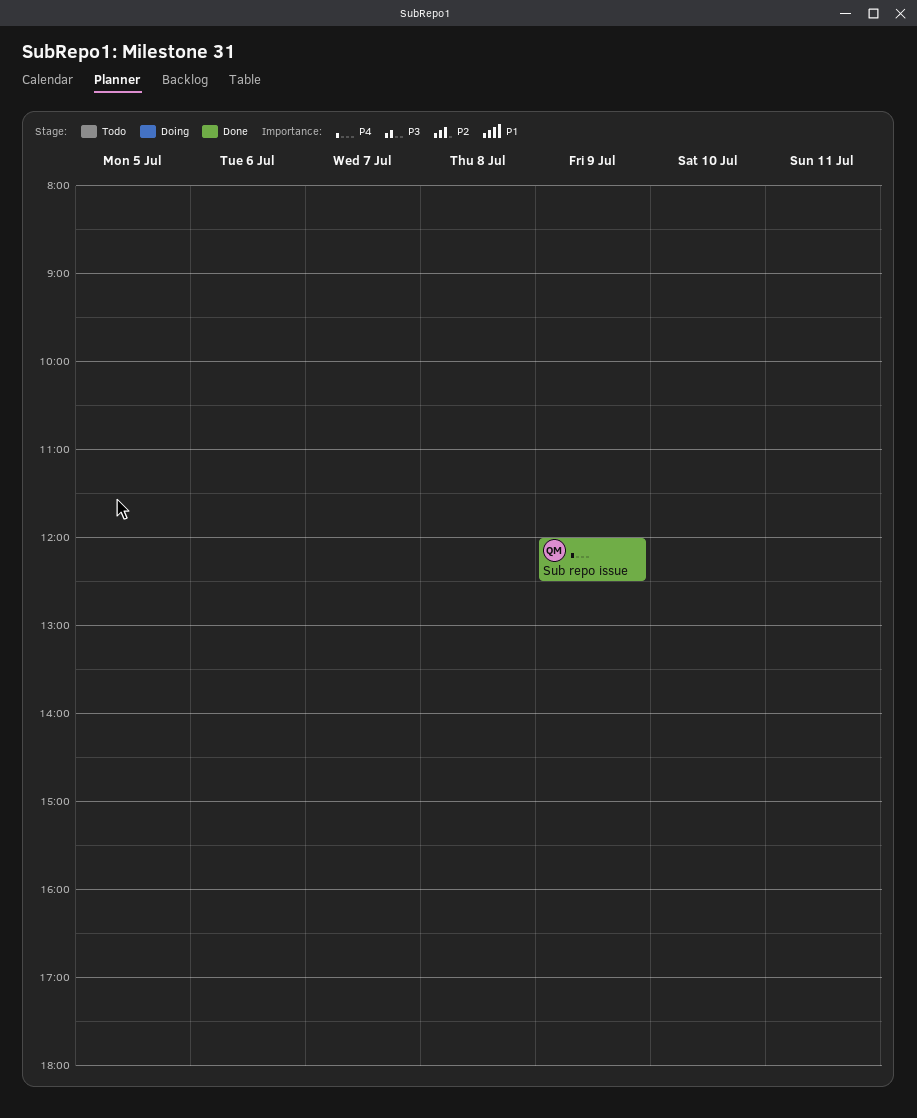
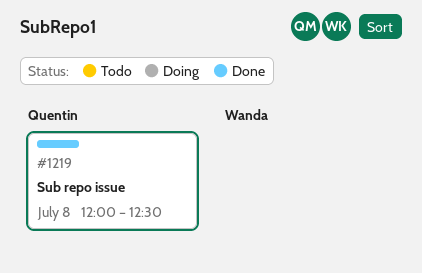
Sub repo issue, day: Jul 9 -> Jul 8

